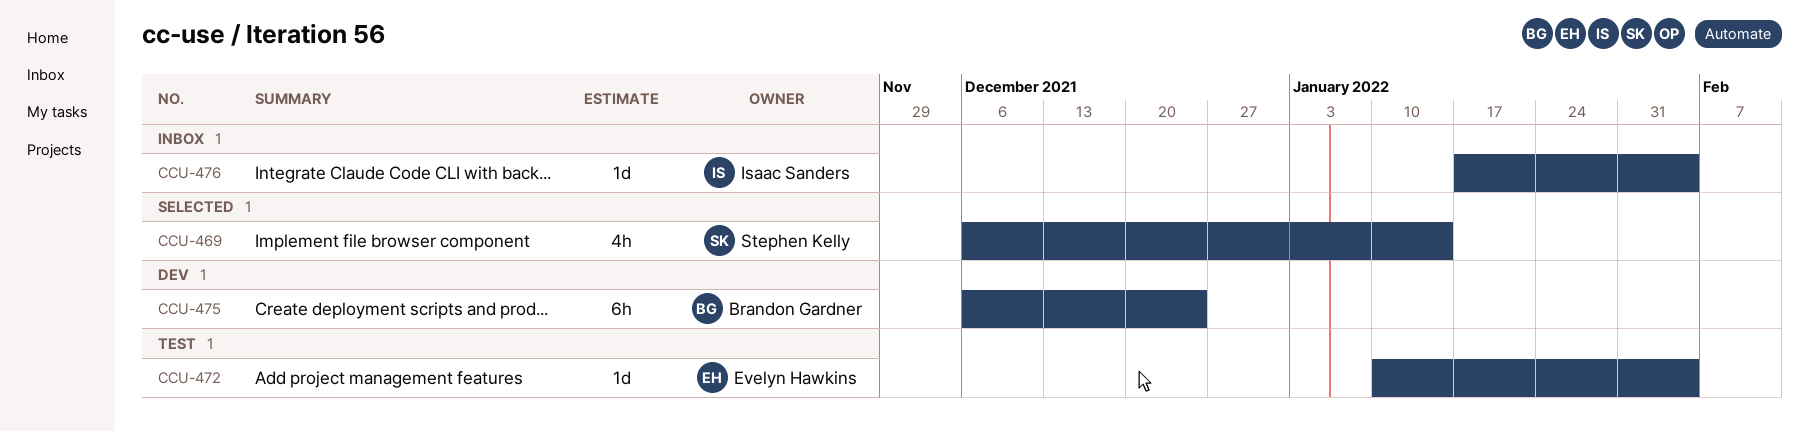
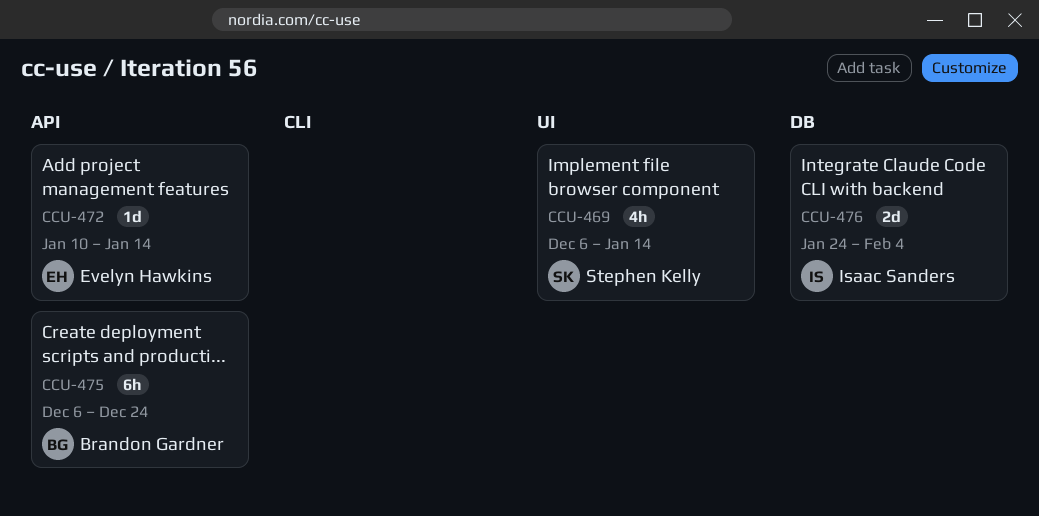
CCU-472, due: Feb 4 -> Jan 14
CCU-476, estimate: 1d -> 2d
CCU-476, start: Jan 17 -> Jan 24

